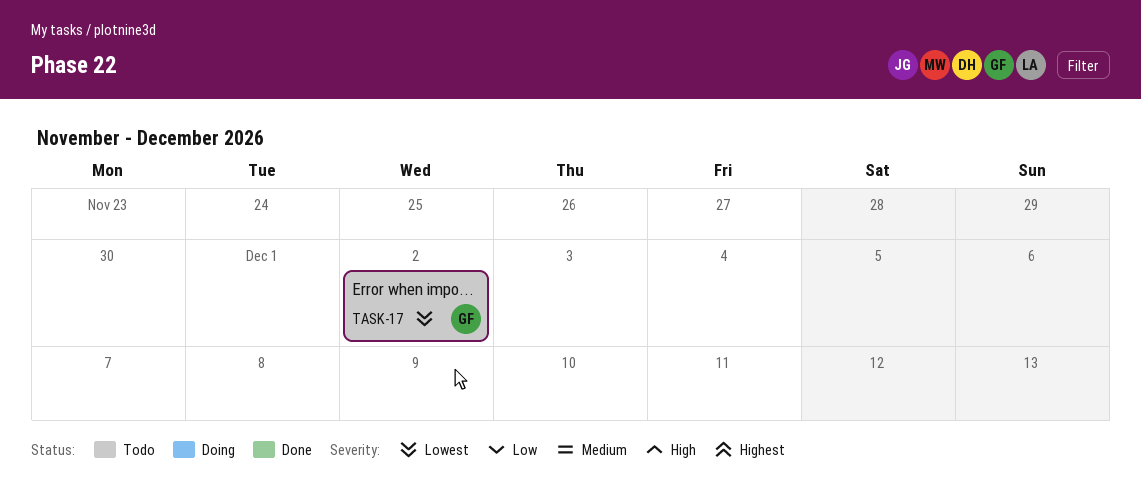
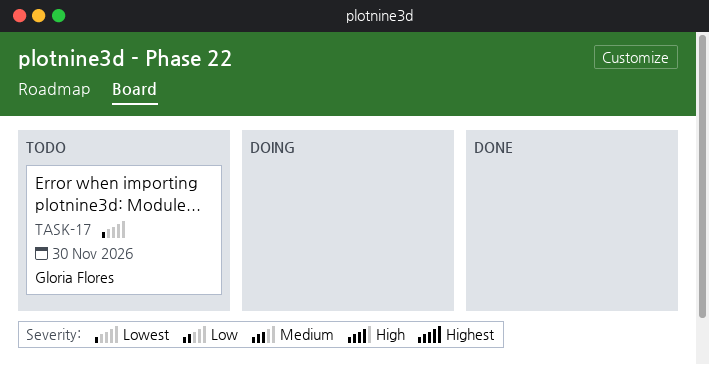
TASK-17, due: Dec 2 -> Nov 30

